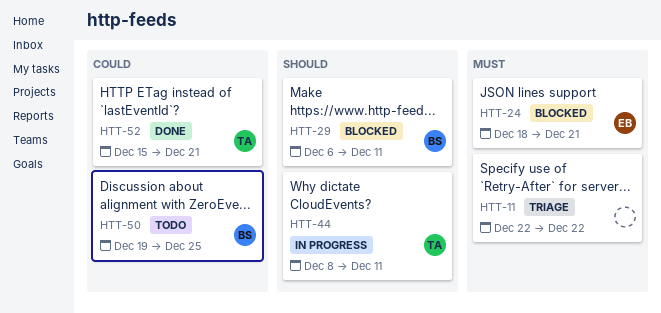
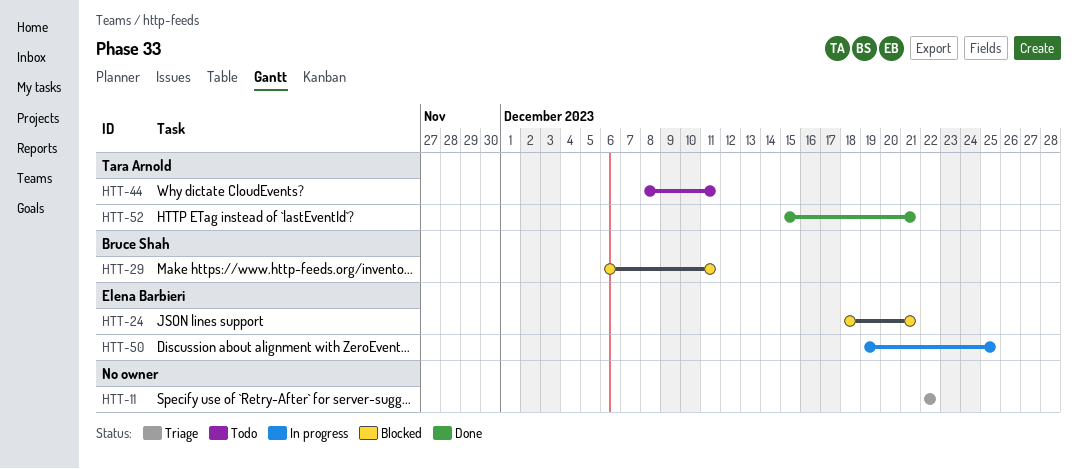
HTT-44, status: In progress -> Todo
HTT-50, status: Todo -> In progress
HTT-50, owner: Bruce Shah -> Elena Barbieri

